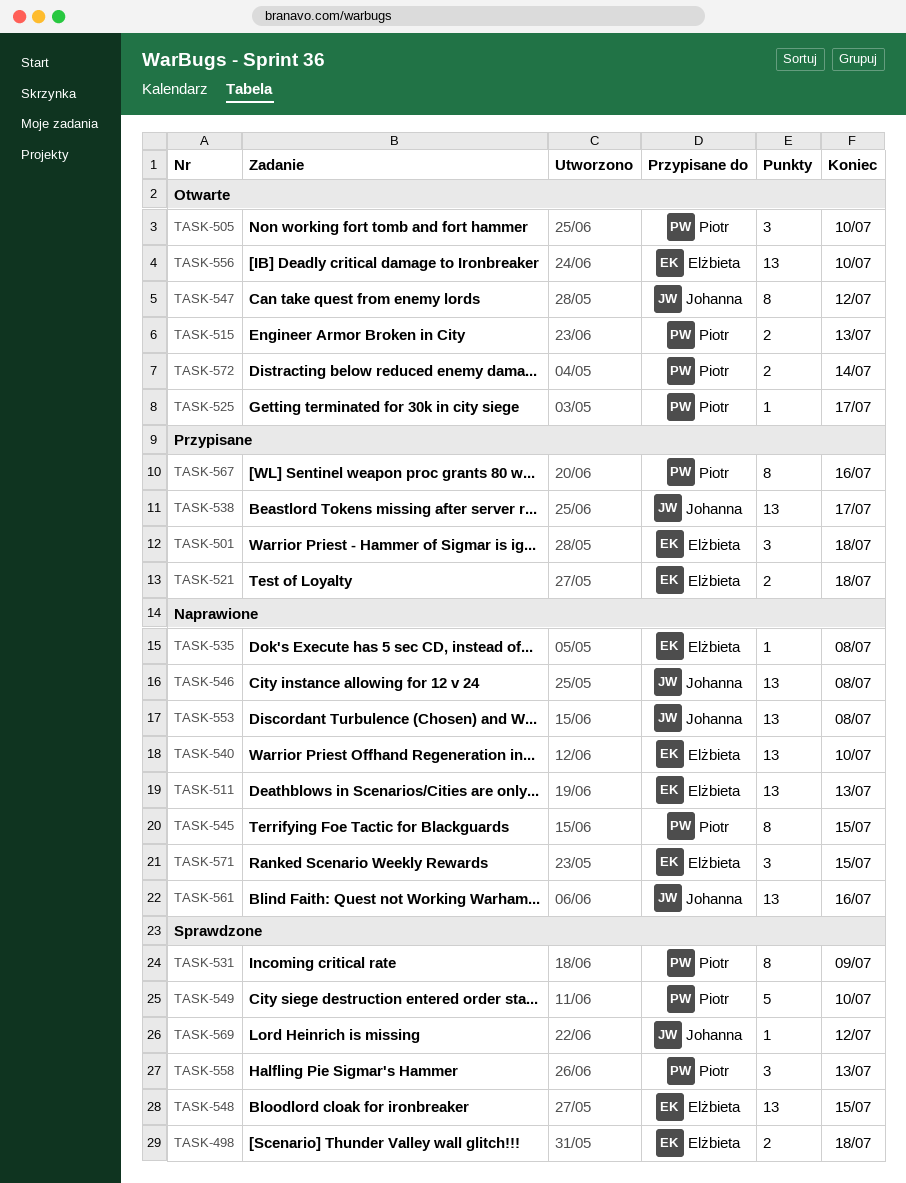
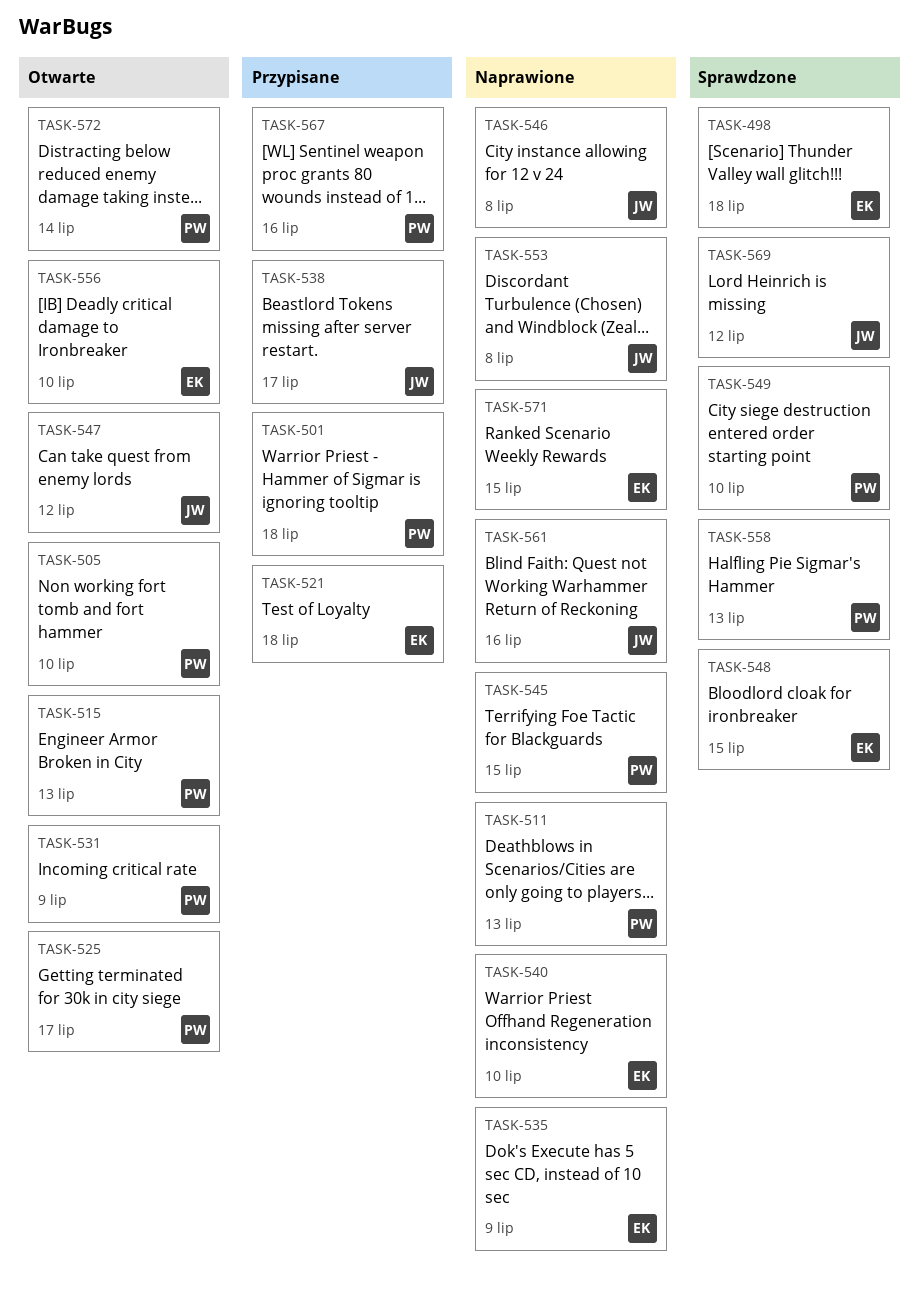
TASK-501, owner: Elżbieta -> Piotr
TASK-511, owner: Elżbieta -> Piotr
TASK-531, status: Sprawdzone -> Otwarte
TASK-535, due: Jul 8 -> Jul 9

